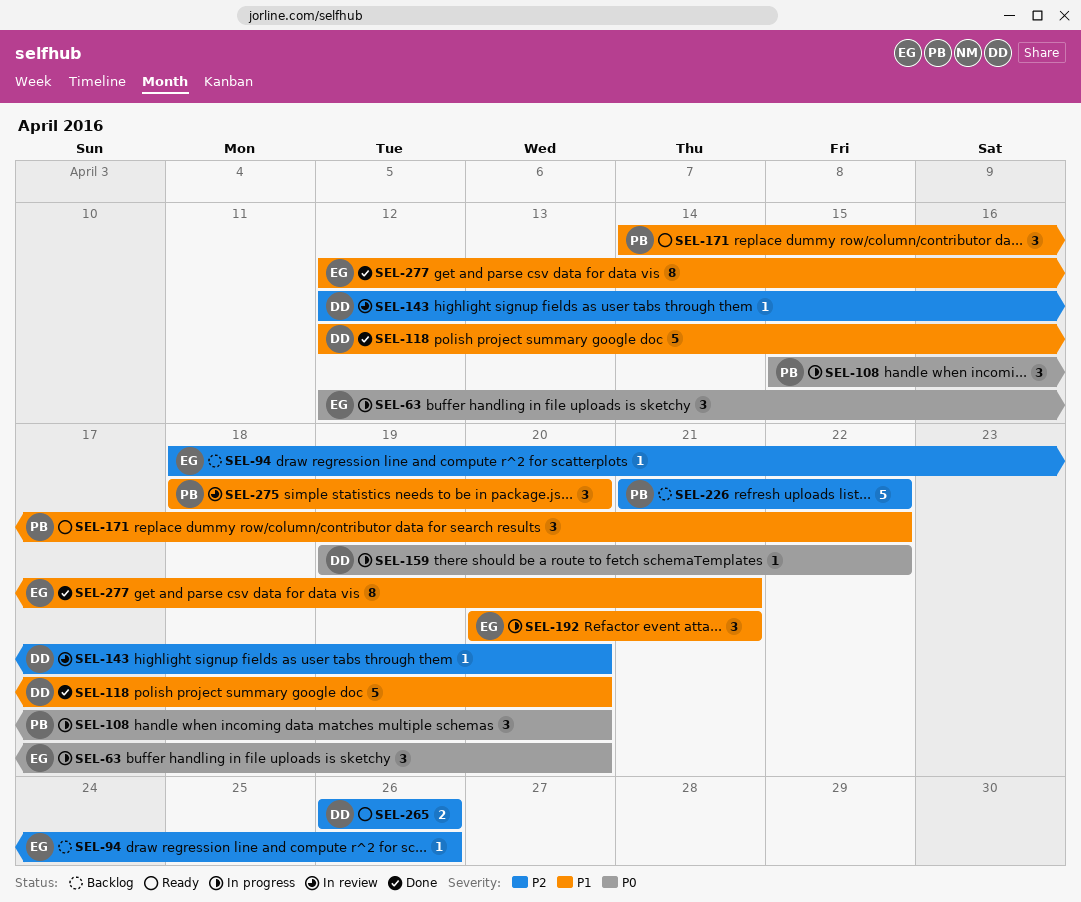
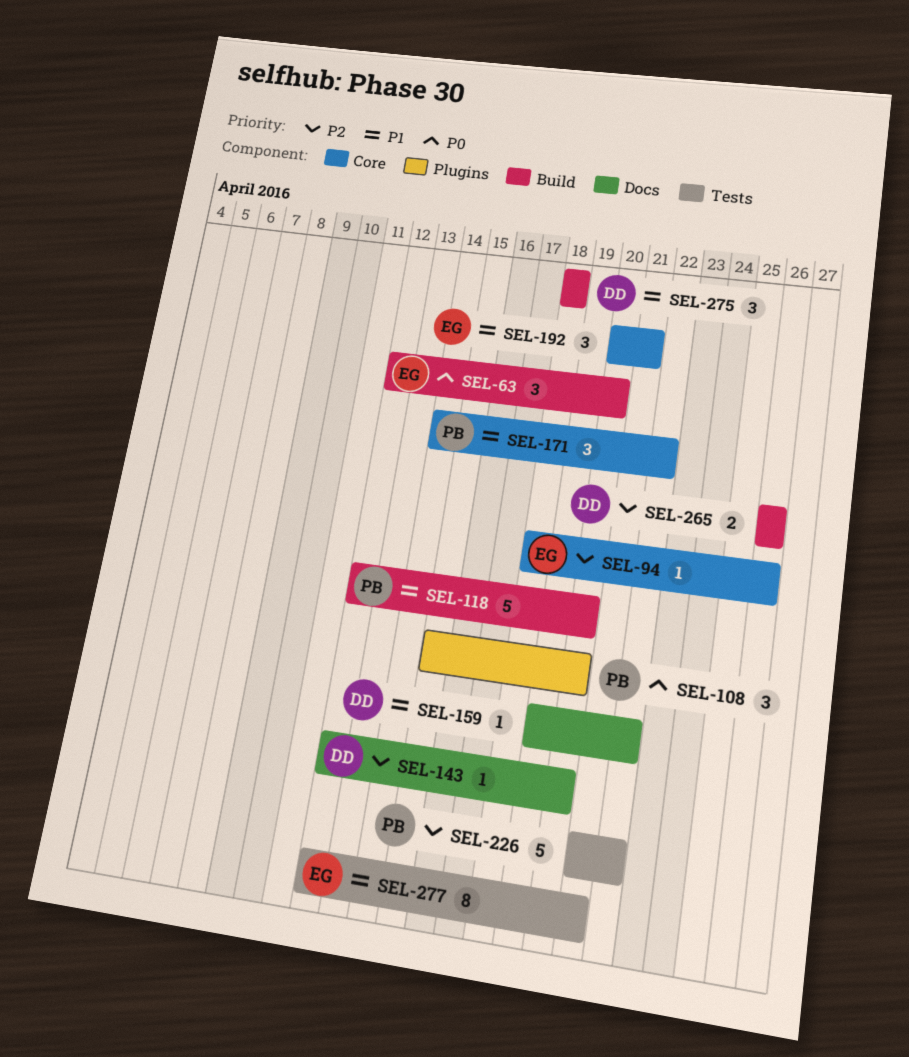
SEL-118, owner: DD -> PB
SEL-159, priority: P0 -> P1
SEL-275, owner: PB -> DD
SEL-275, due: Apr 20 -> Apr 18

